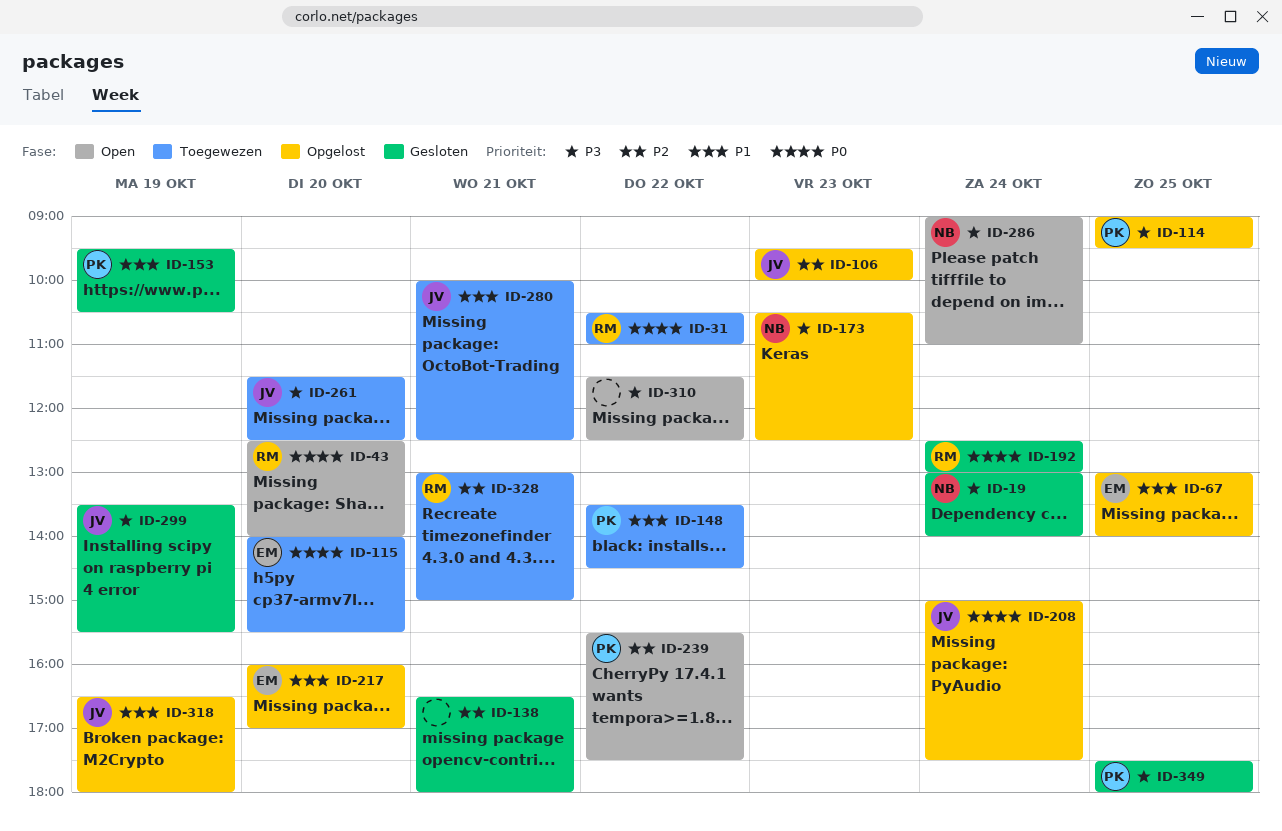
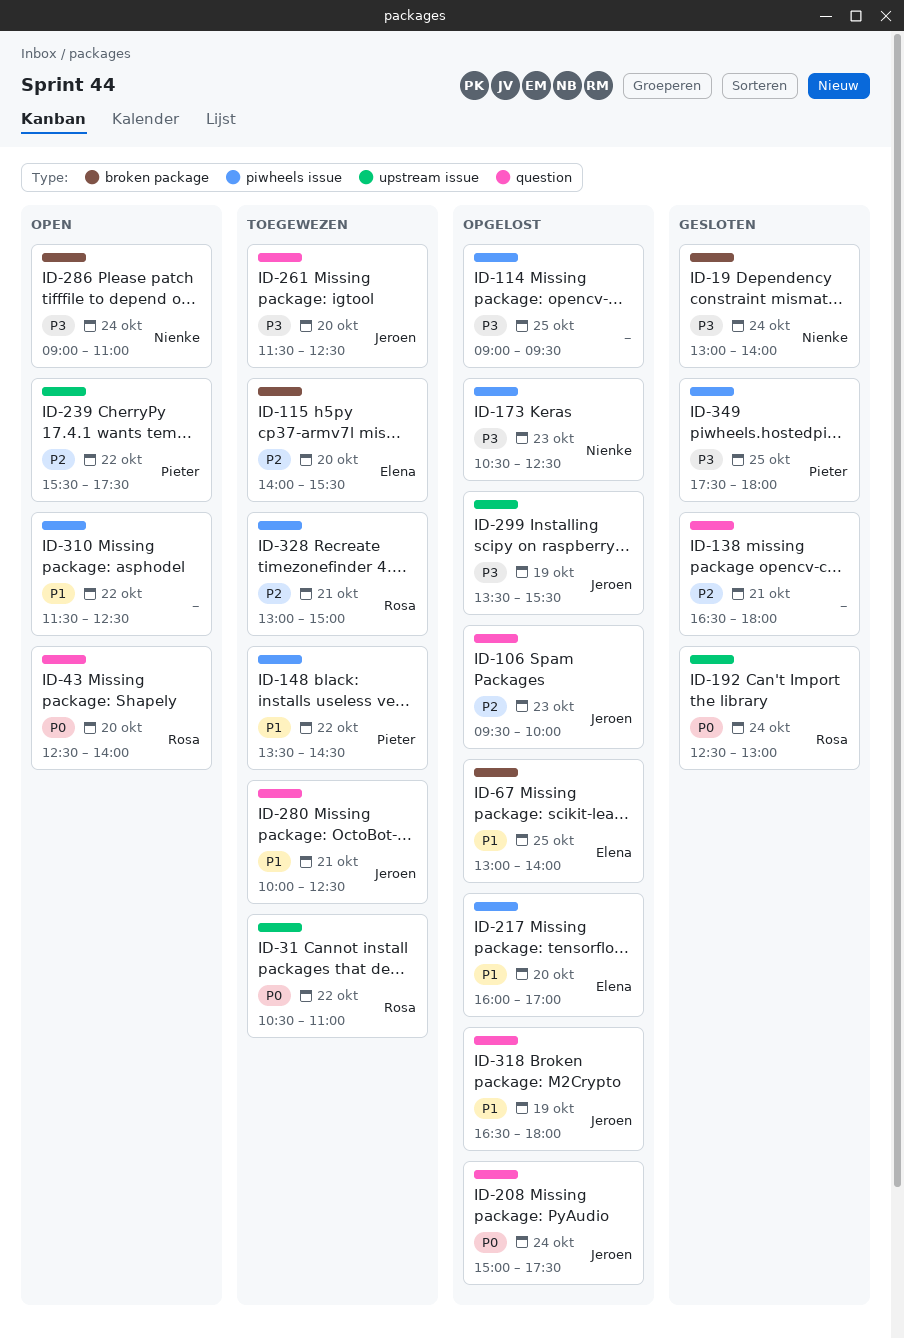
ID-114, owner: Pieter -> none
ID-115, priority: P0 -> P2
ID-153: present -> none
ID-299, status: Gesloten -> Opgelost
ID-310, priority: P3 -> P1

